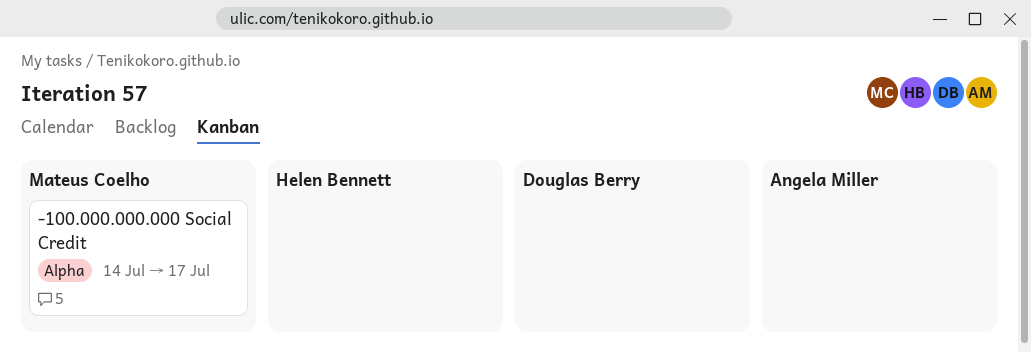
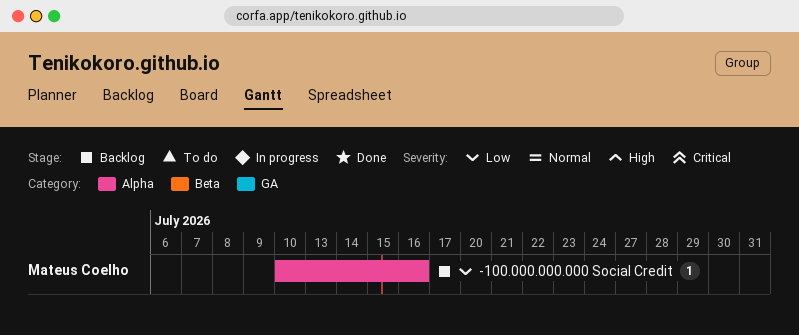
-100.000.000.000 Social Credit, start: Jul 14 -> Jul 10
-100.000.000.000 Social Credit, due: Jul 17 -> Jul 16

